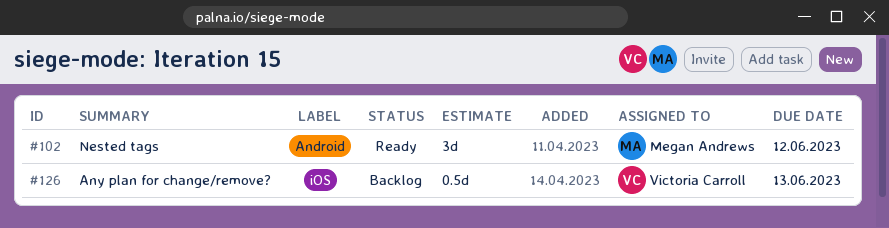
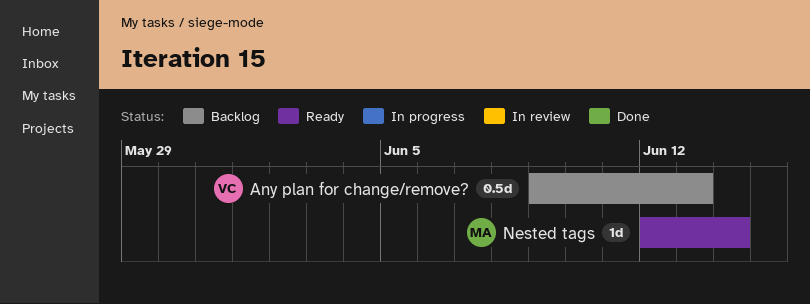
Nested tags, estimate: 3d -> 1d
Nested tags, due: Jun 12 -> Jun 14

